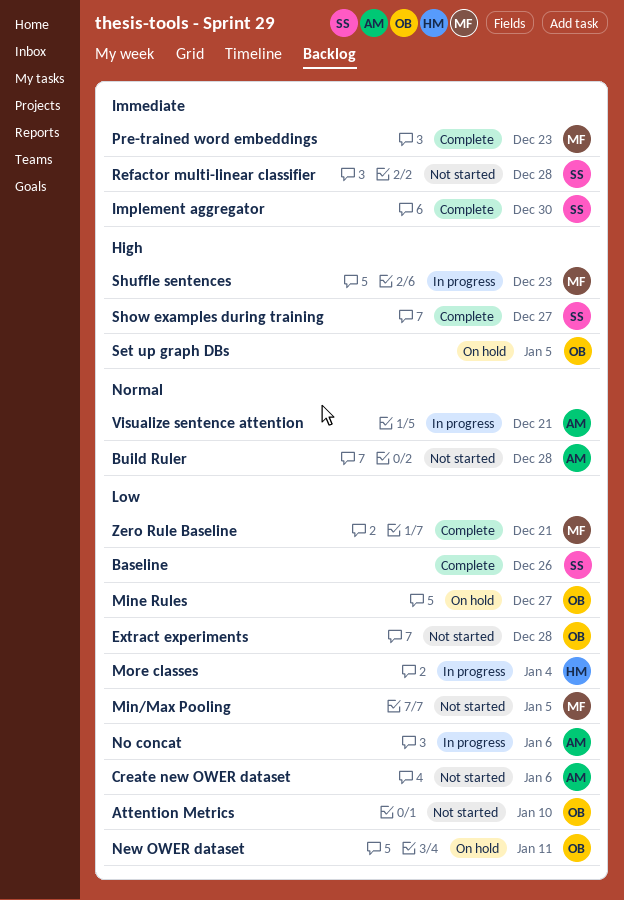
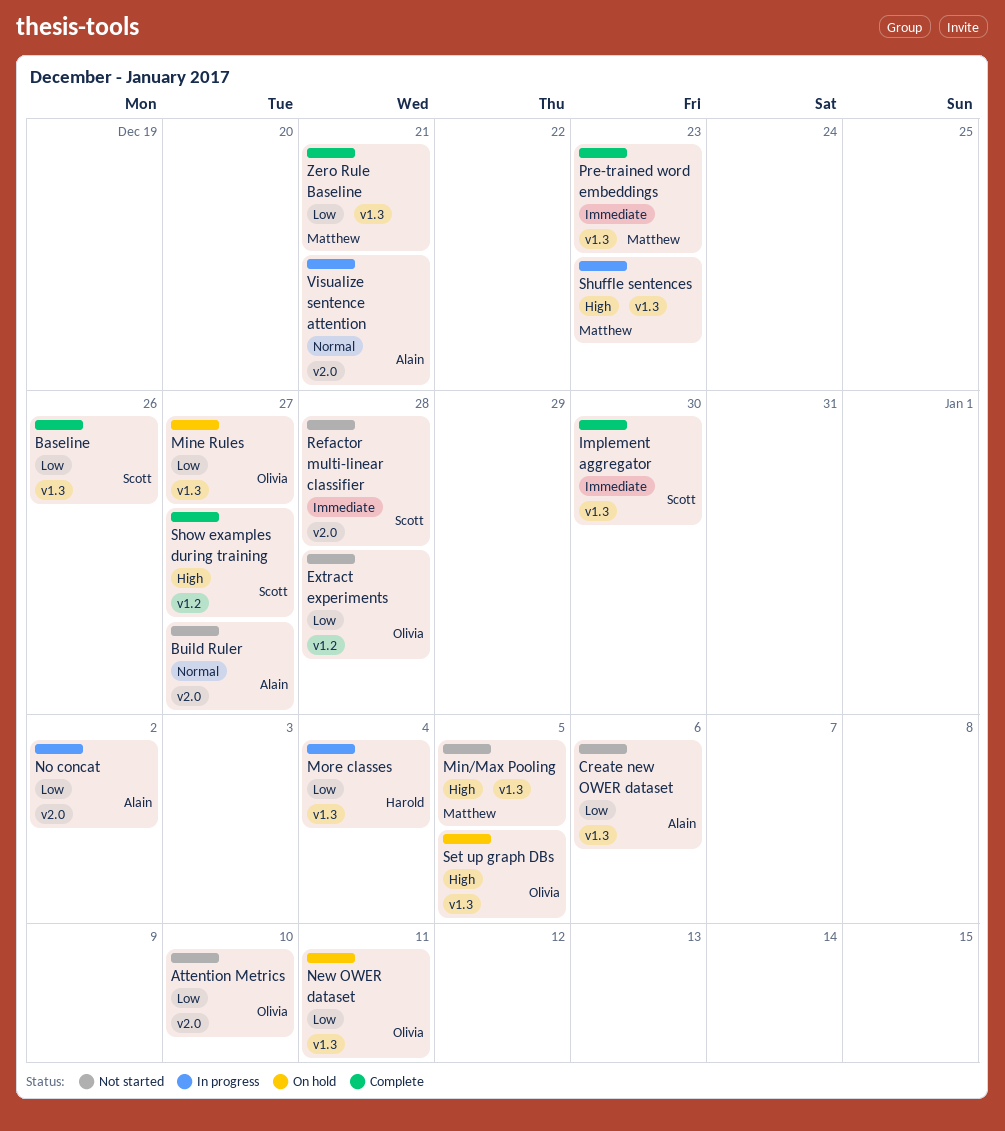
Build Ruler, due: Dec 28 -> Dec 27
Min/Max Pooling, priority: Low -> High
No concat, due: Jan 6 -> Jan 2

